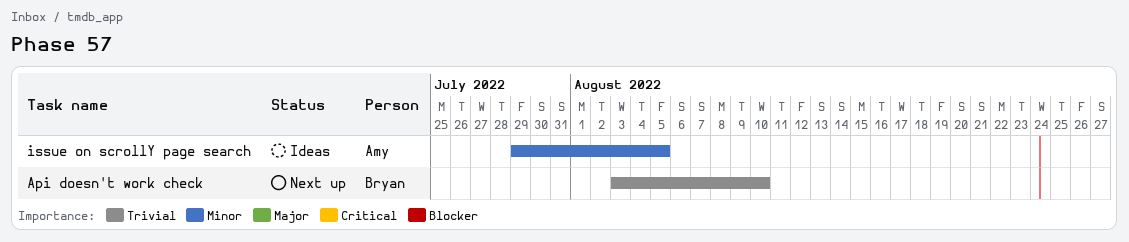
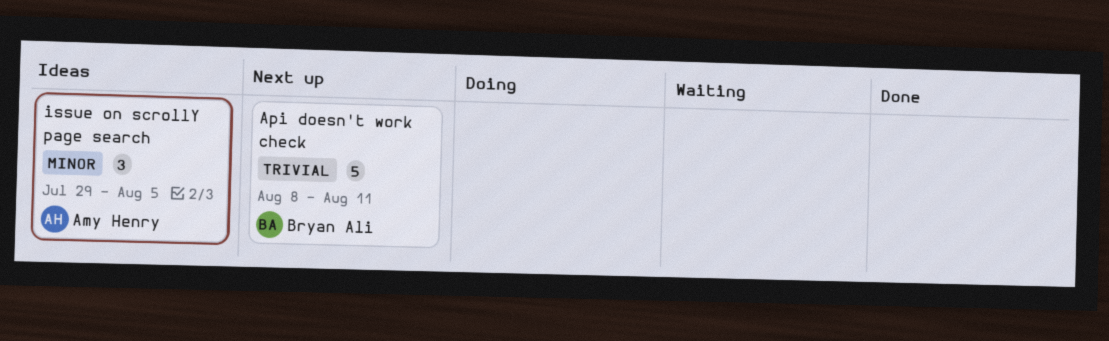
Api doesn't work check, start: Aug 3 -> Aug 8
Api doesn't work check, due: Aug 10 -> Aug 11

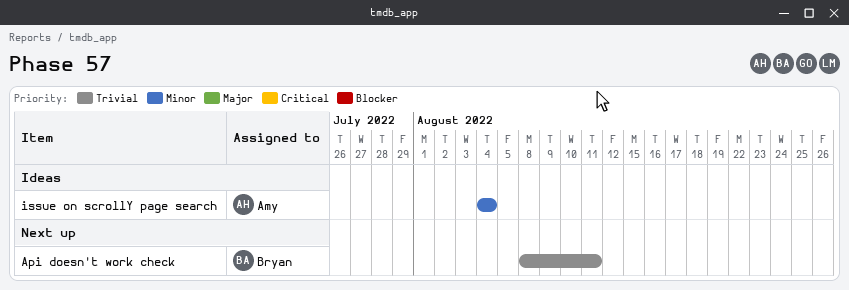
issue on scrollY page search, start: Jul 29 -> Aug 4
issue on scrollY page search, due: Aug 5 -> Aug 4

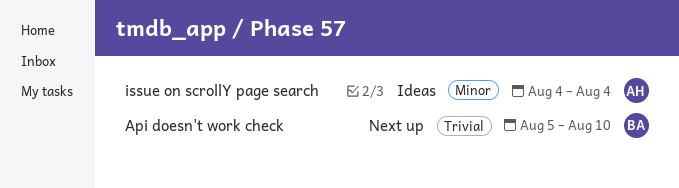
Api doesn't work check, start: Aug 8 -> Aug 5
Api doesn't work check, due: Aug 11 -> Aug 10

